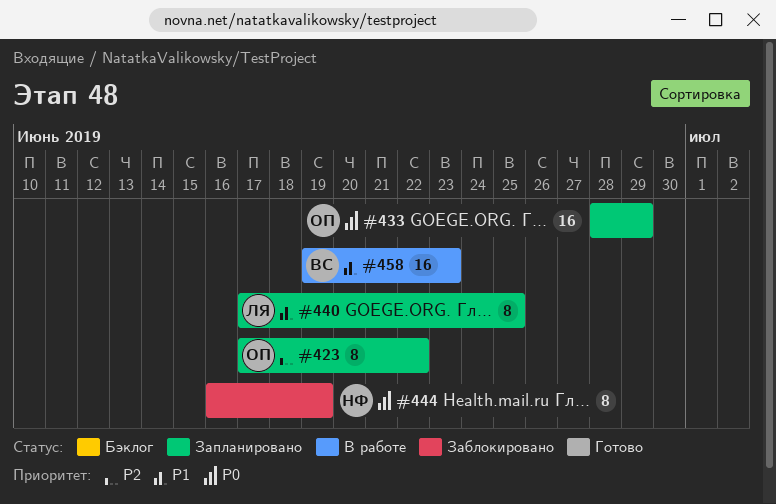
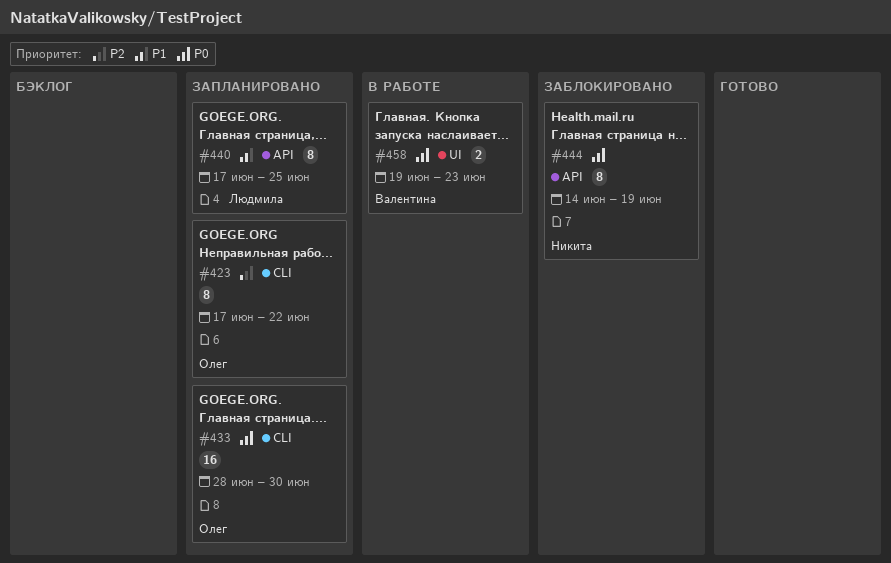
#433, due: Jun 29 -> Jun 30
#444, start: Jun 16 -> Jun 14
#458, priority: P1 -> P0
#458, estimate: 16 -> 2

